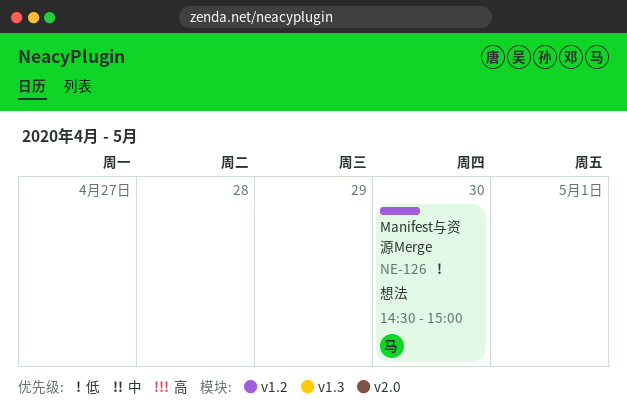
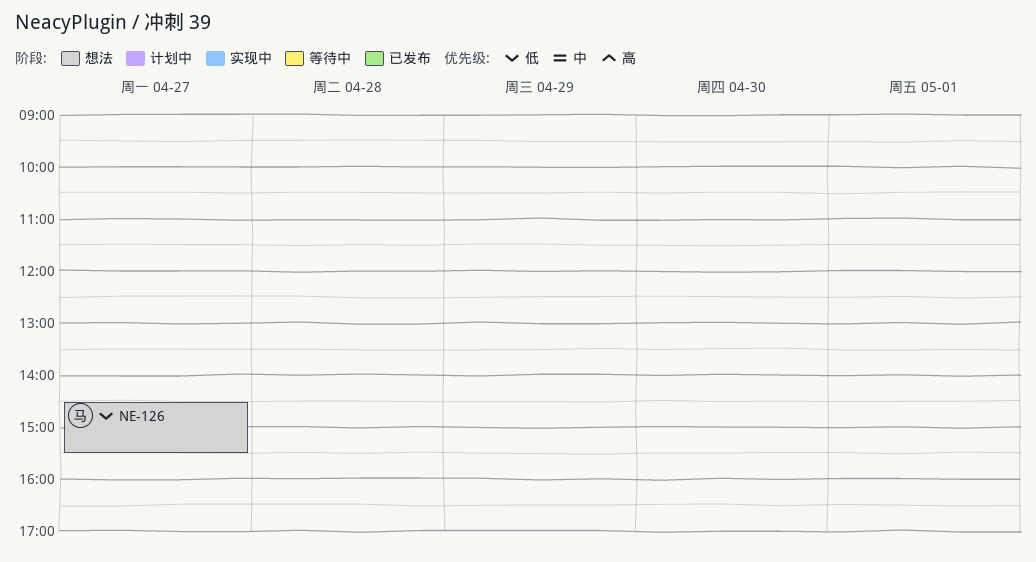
NE-126, day: Apr 30 -> Apr 27
NE-126, ends: 15:00 -> 15:30

